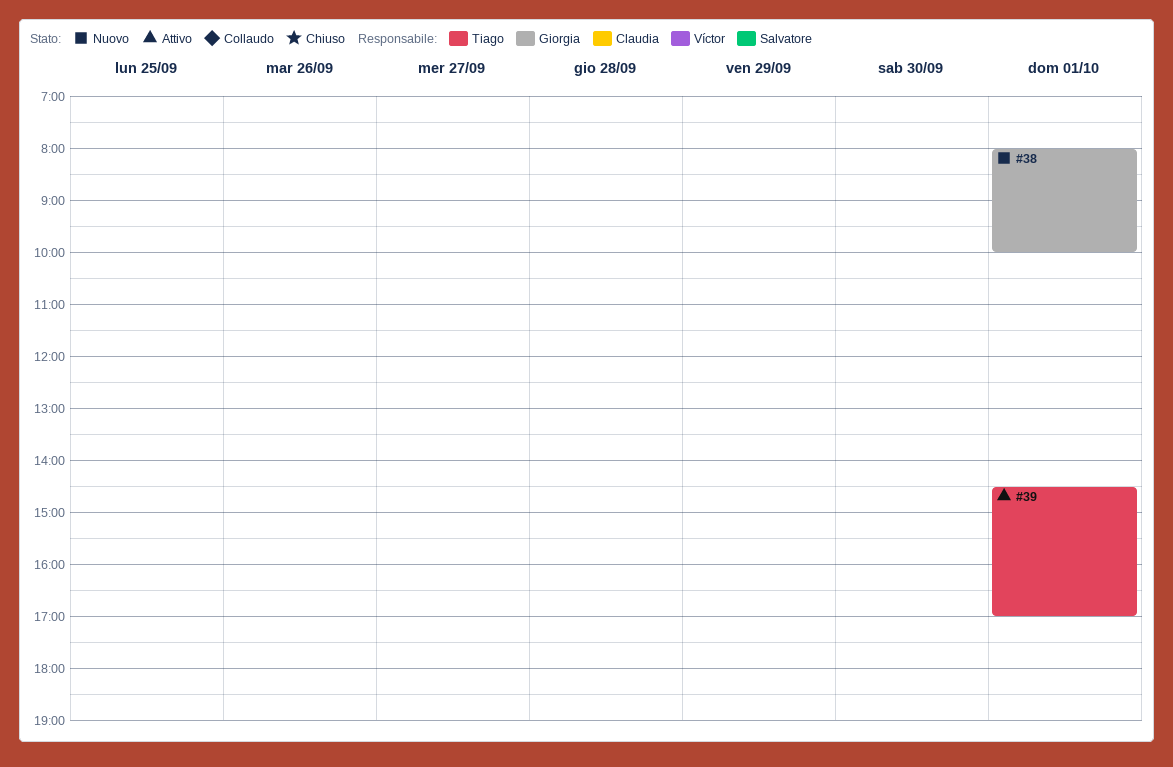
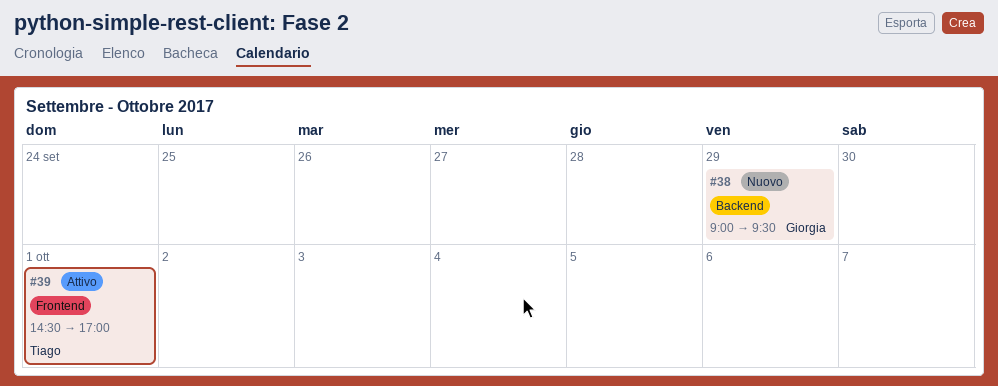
#38, day: Oct 1 -> Sep 29
#38, begins: 08:00 -> 09:00
#38, ends: 10:00 -> 09:30

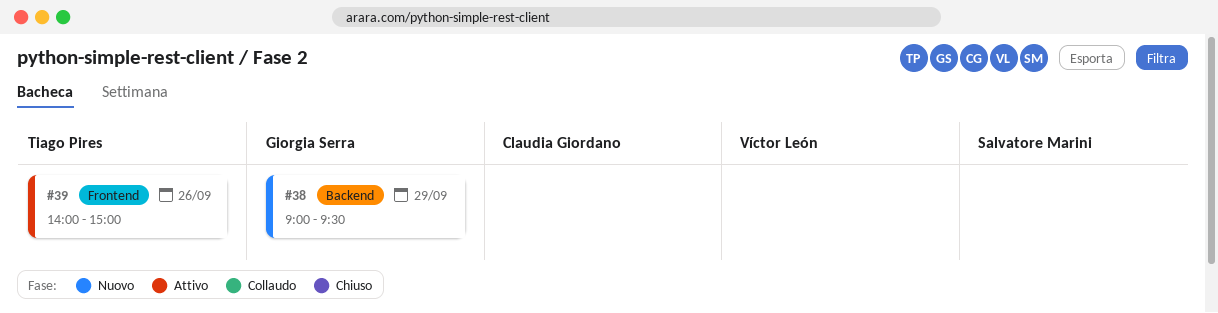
#39, day: Oct 1 -> Sep 26
#39, begins: 14:30 -> 14:00
#39, ends: 17:00 -> 15:00

